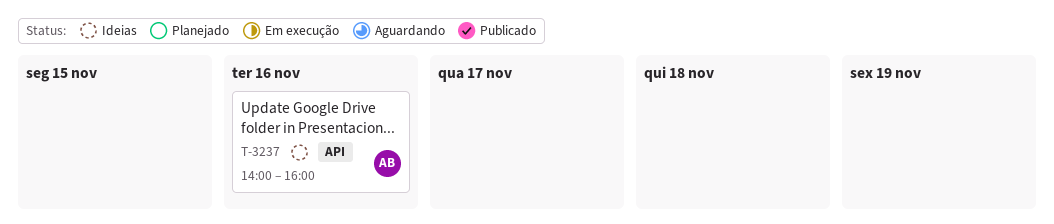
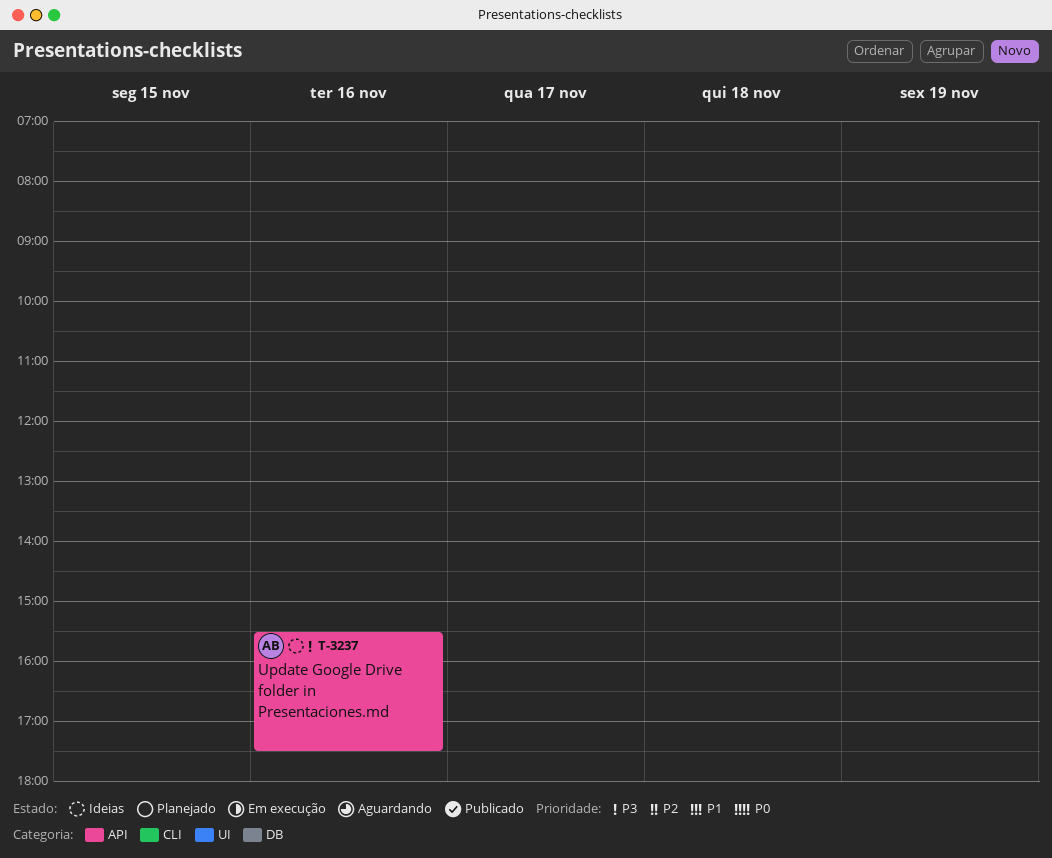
T-3237, begins: 14:00 -> 15:30
T-3237, ends: 16:00 -> 17:30

